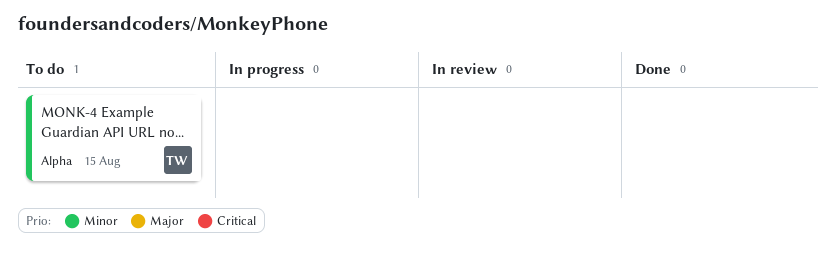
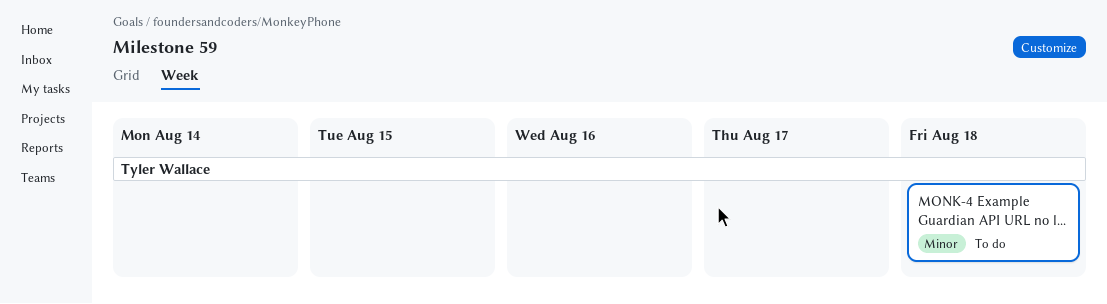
MONK-4, due: Aug 15 -> Aug 18

